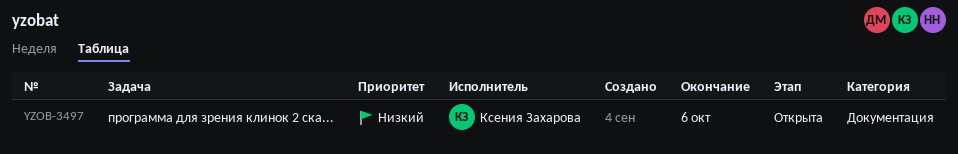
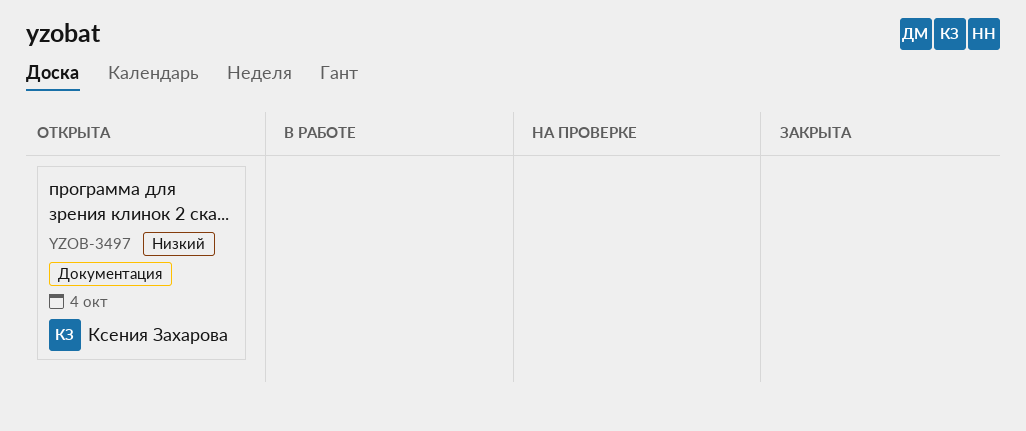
YZOB-3497, due: Oct 6 -> Oct 4

